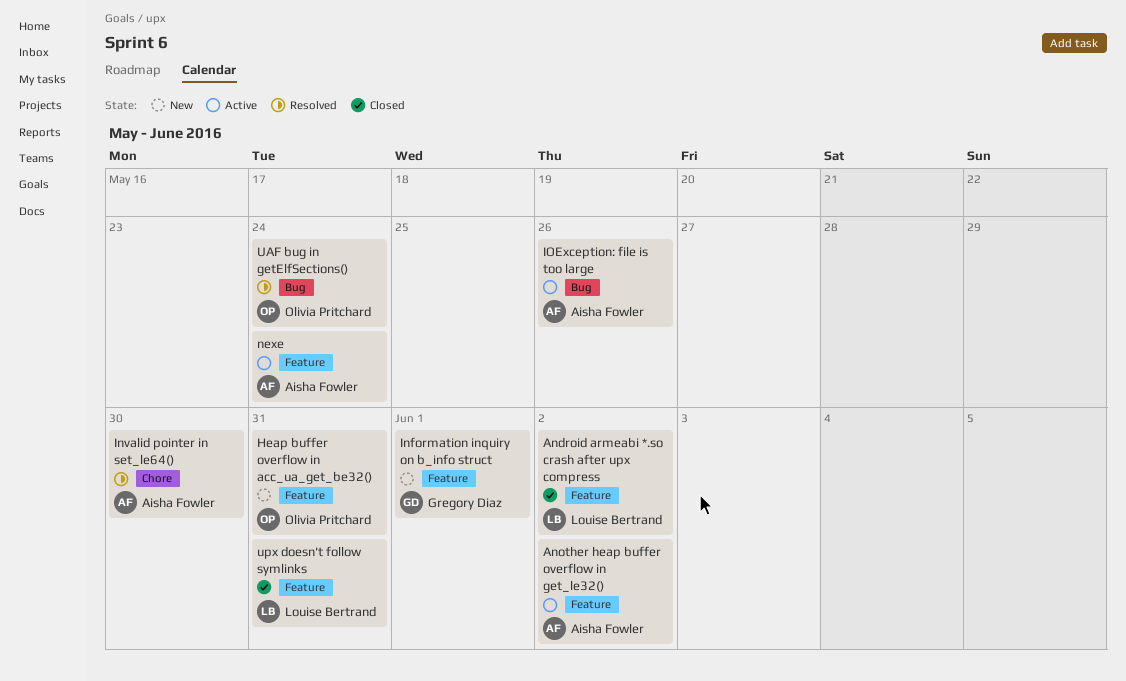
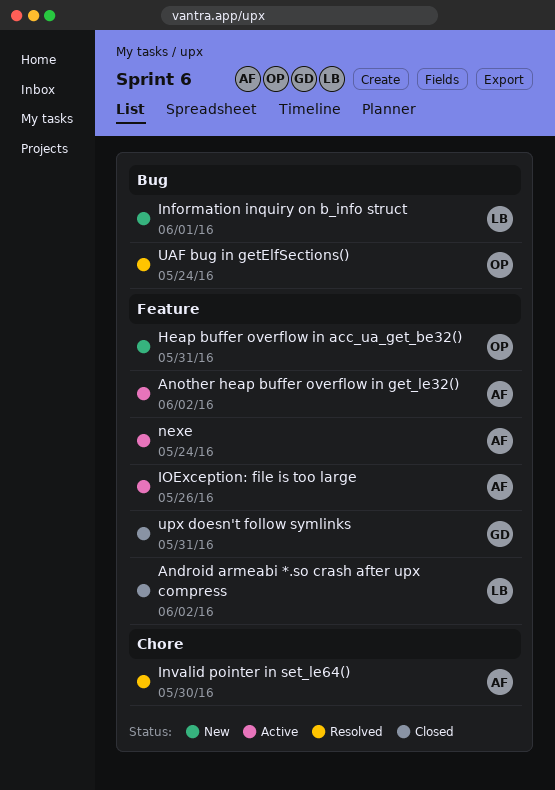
Information inquiry on b_info struct, owner: Gregory Diaz -> Louise Bertrand
Information inquiry on b_info struct, label: Feature -> Bug
IOException: file is too large, label: Bug -> Feature
upx doesn't follow symlinks, owner: Louise Bertrand -> Gregory Diaz

